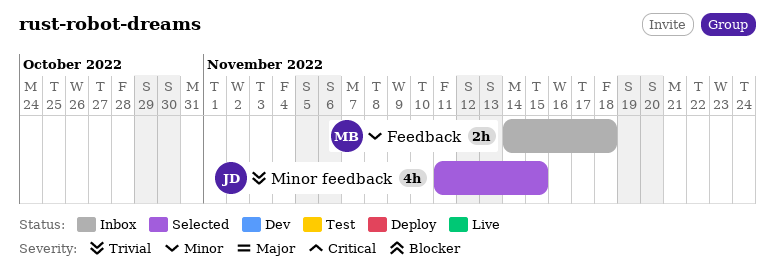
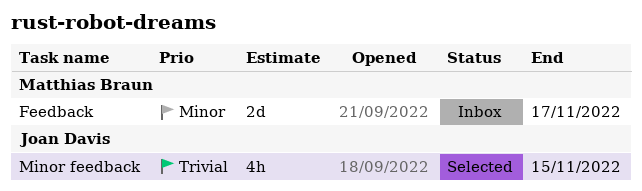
Feedback, estimate: 2h -> 2d
Feedback, due: Nov 18 -> Nov 17

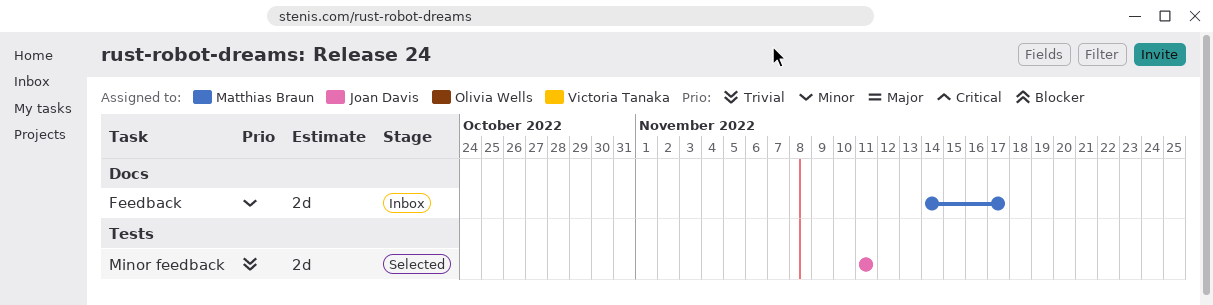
Minor feedback, estimate: 4h -> 2d
Minor feedback, due: Nov 15 -> Nov 11

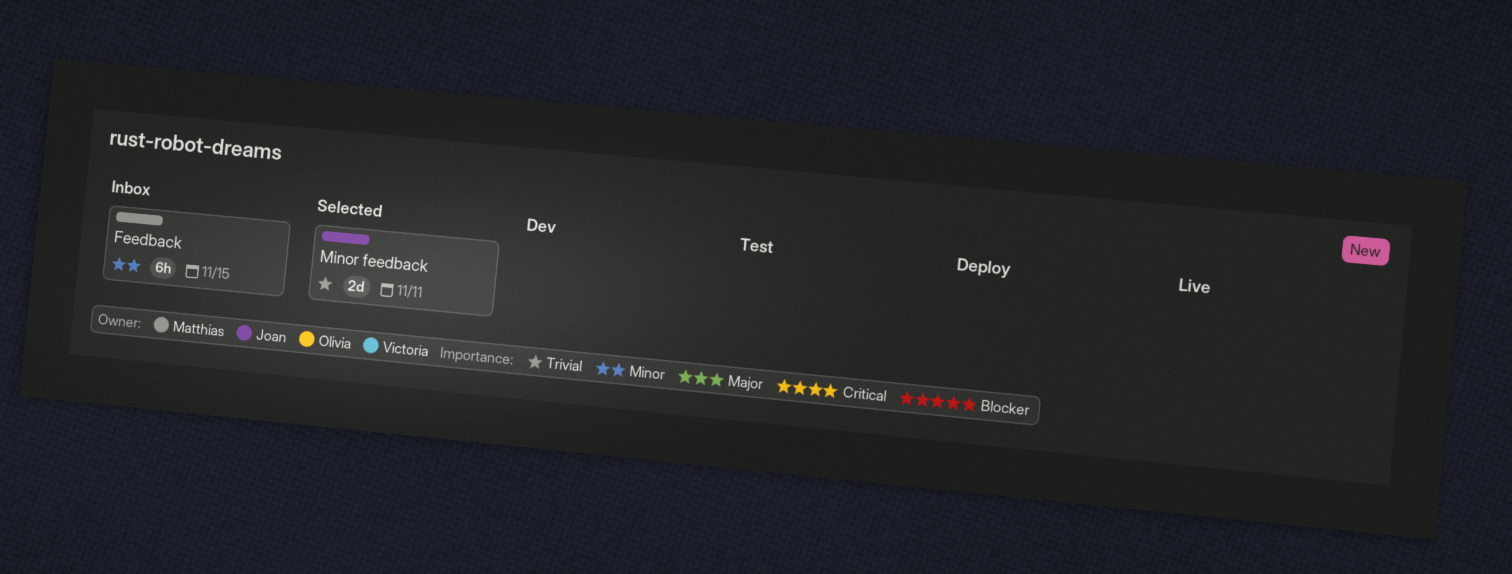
Feedback, estimate: 2d -> 6h
Feedback, due: Nov 17 -> Nov 15

